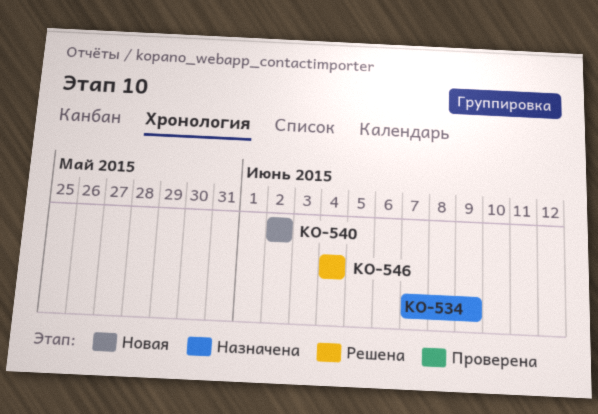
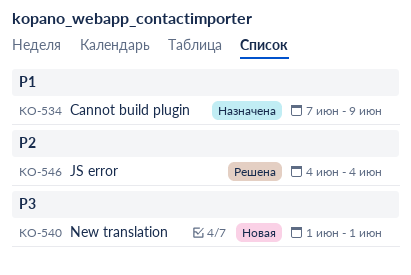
KO-540, start: Jun 2 -> Jun 1
KO-540, due: Jun 2 -> Jun 1

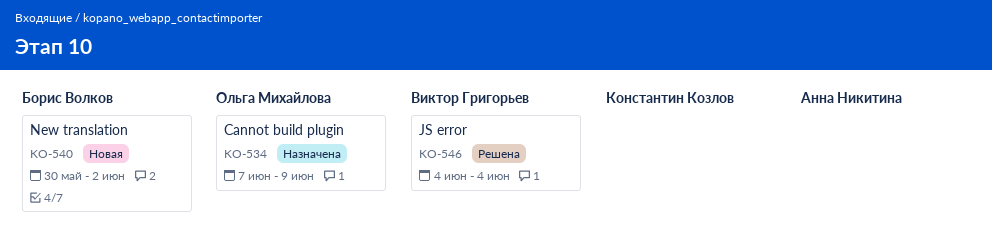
KO-540, start: Jun 1 -> May 30
KO-540, due: Jun 1 -> Jun 2

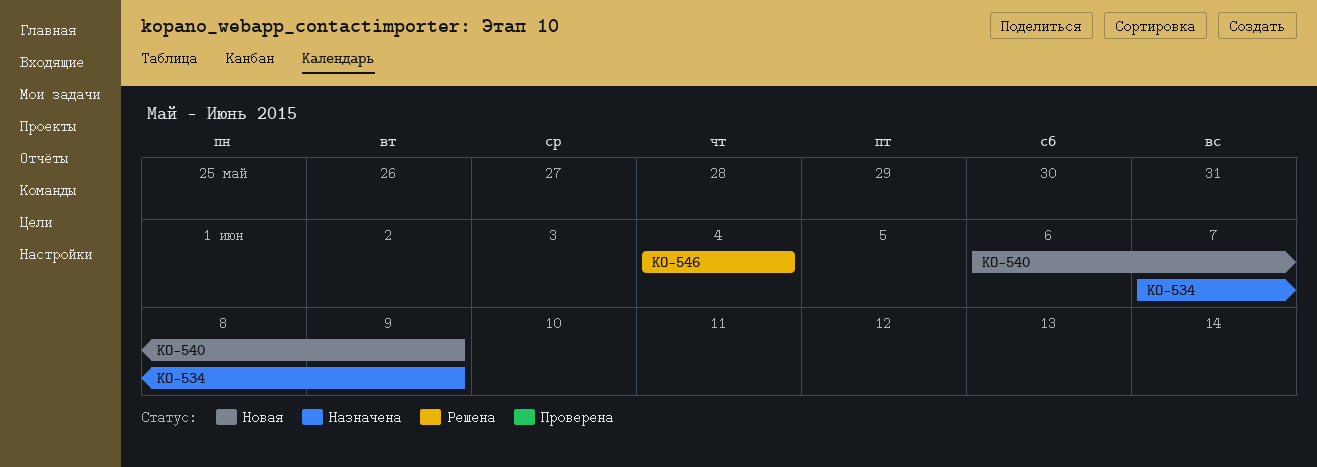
KO-540, start: May 30 -> Jun 6
KO-540, due: Jun 2 -> Jun 9

